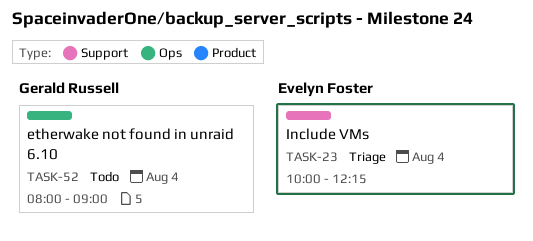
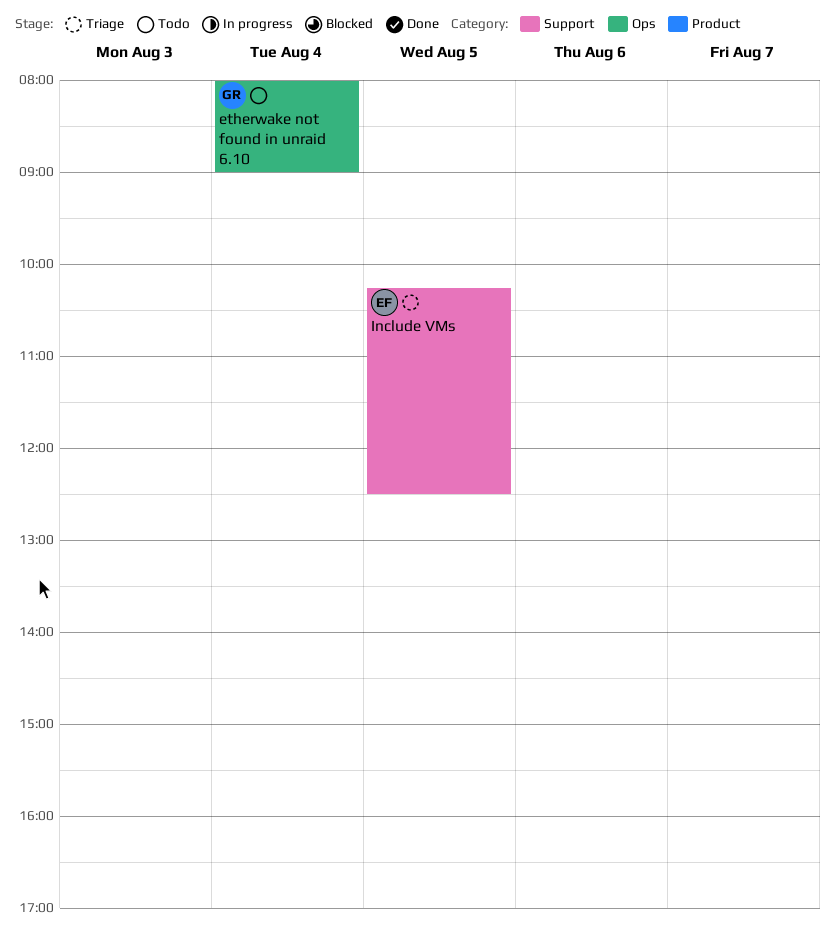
Include VMs, day: Aug 4 -> Aug 5
Include VMs, begins: 10:00 -> 10:15
Include VMs, ends: 12:15 -> 12:30

